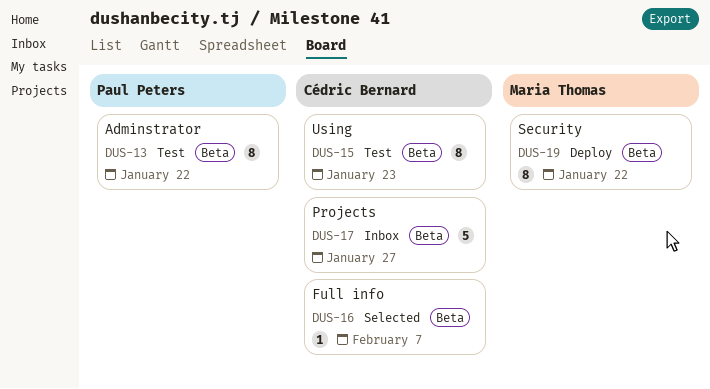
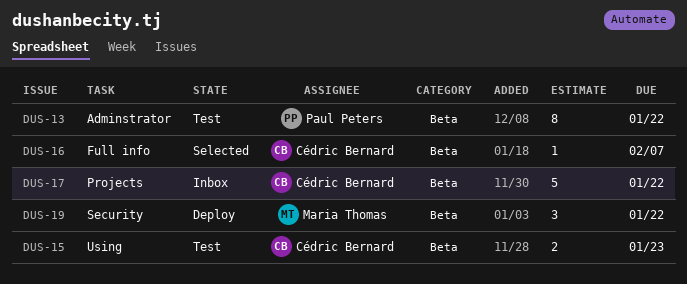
DUS-15, estimate: 8 -> 2
DUS-17, due: Jan 27 -> Jan 22
DUS-19, estimate: 8 -> 3

